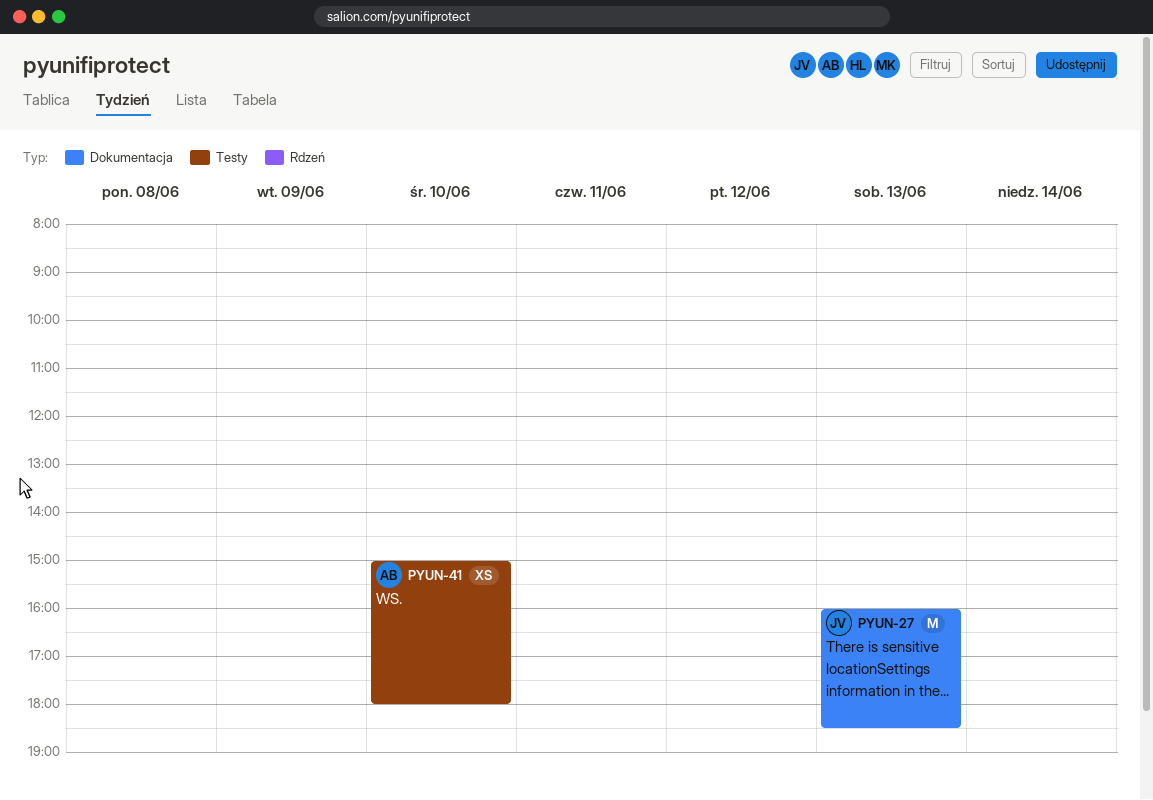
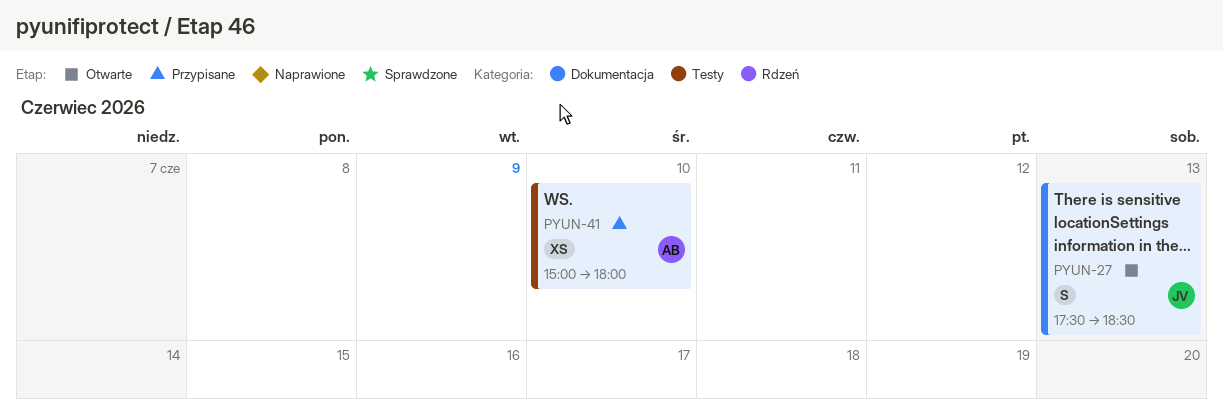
PYUN-27, estimate: M -> S
PYUN-27, begins: 16:00 -> 17:30

